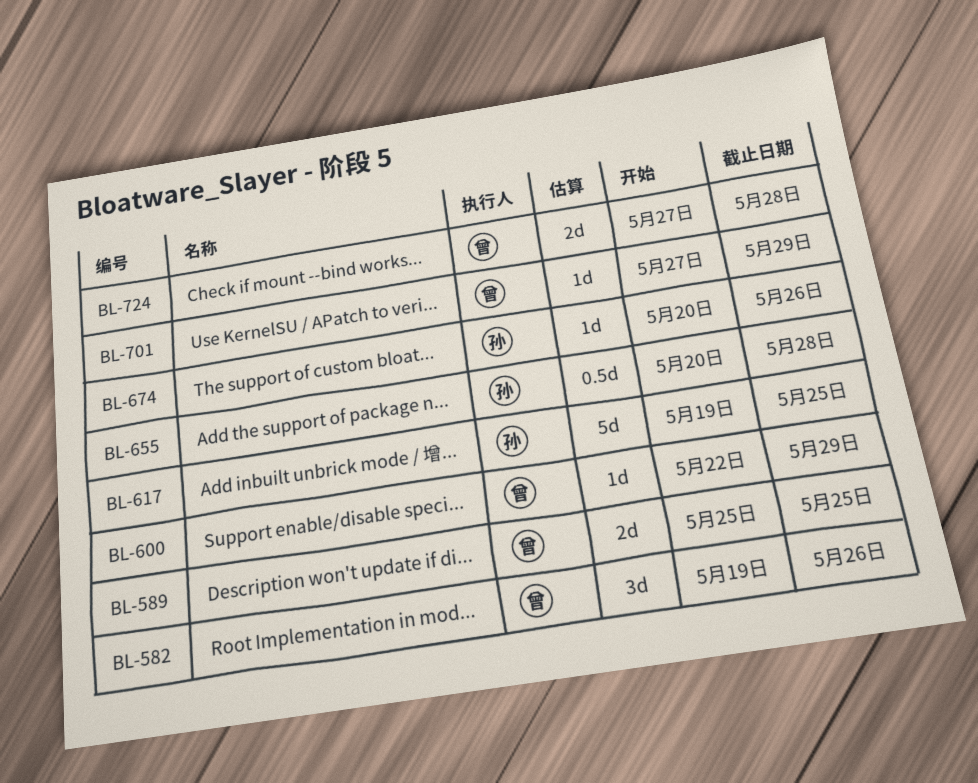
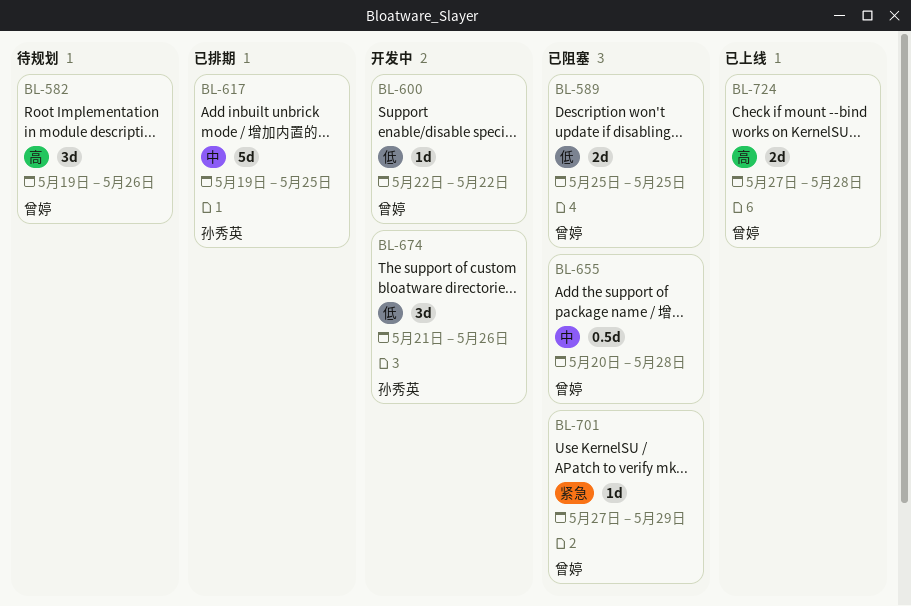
BL-600, due: May 29 -> May 22
BL-655, owner: 孙秀英 -> 曾婷
BL-674, estimate: 1d -> 3d
BL-674, start: May 20 -> May 21

